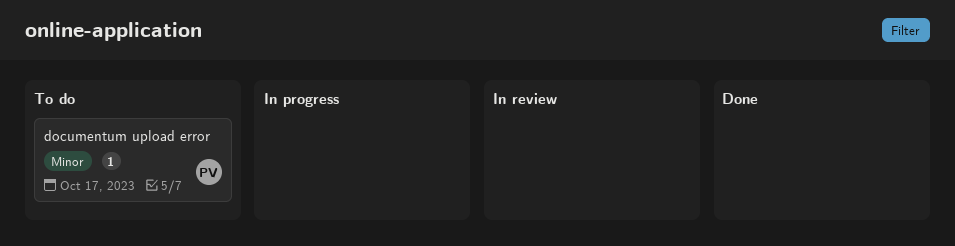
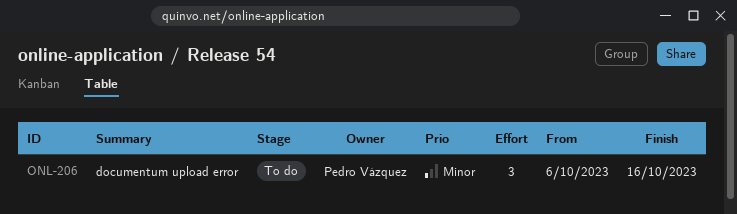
documentum upload error, estimate: 1 -> 3
documentum upload error, due: Oct 17 -> Oct 16

